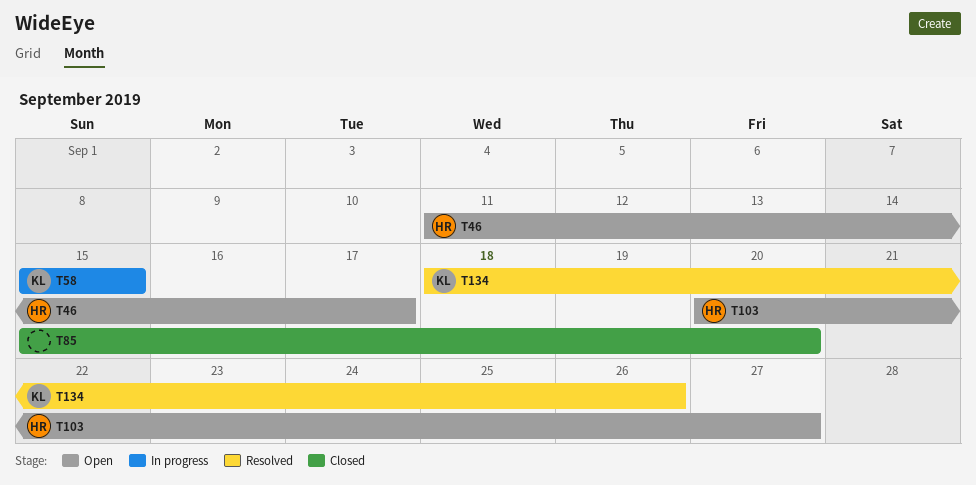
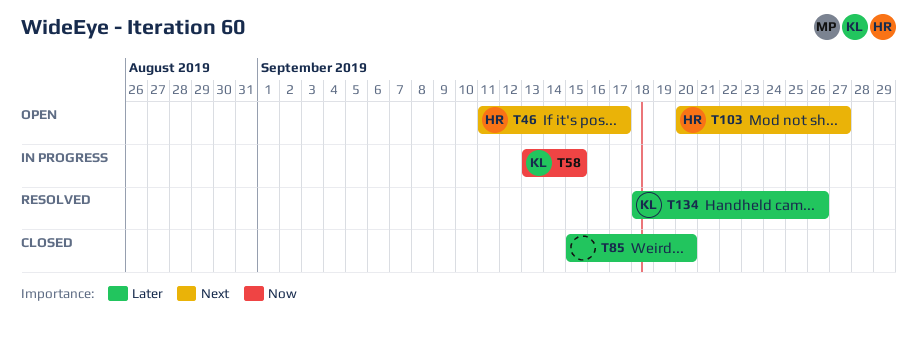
T58, start: Sep 15 -> Sep 13

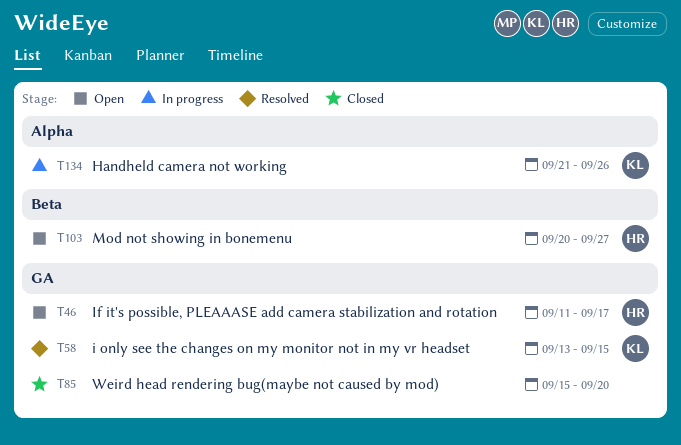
T58, status: In progress -> Resolved
T134, status: Resolved -> In progress
T134, start: Sep 18 -> Sep 21

